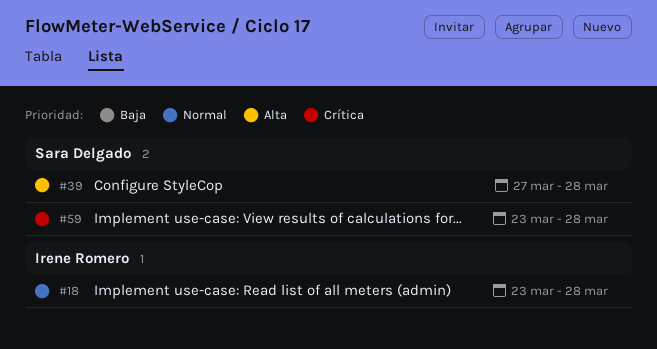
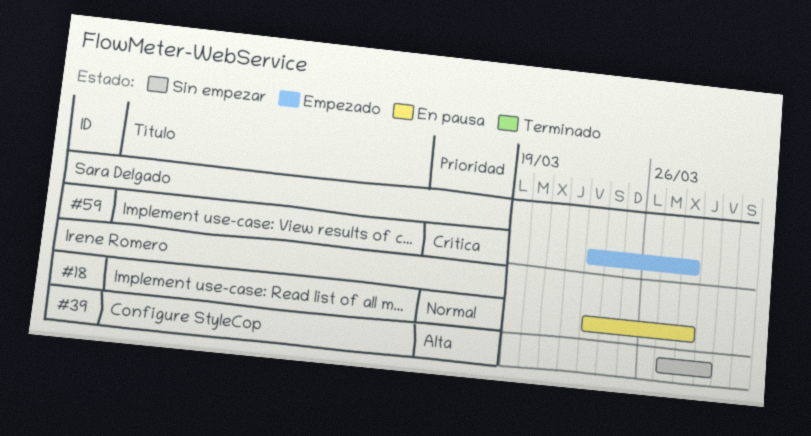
#39, owner: Sara Delgado -> Irene Romero
#39, due: Mar 28 -> Mar 29

